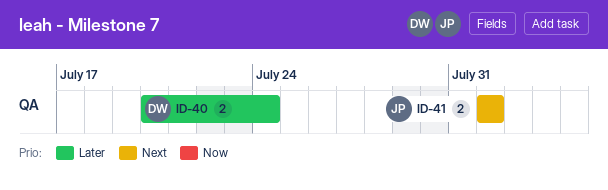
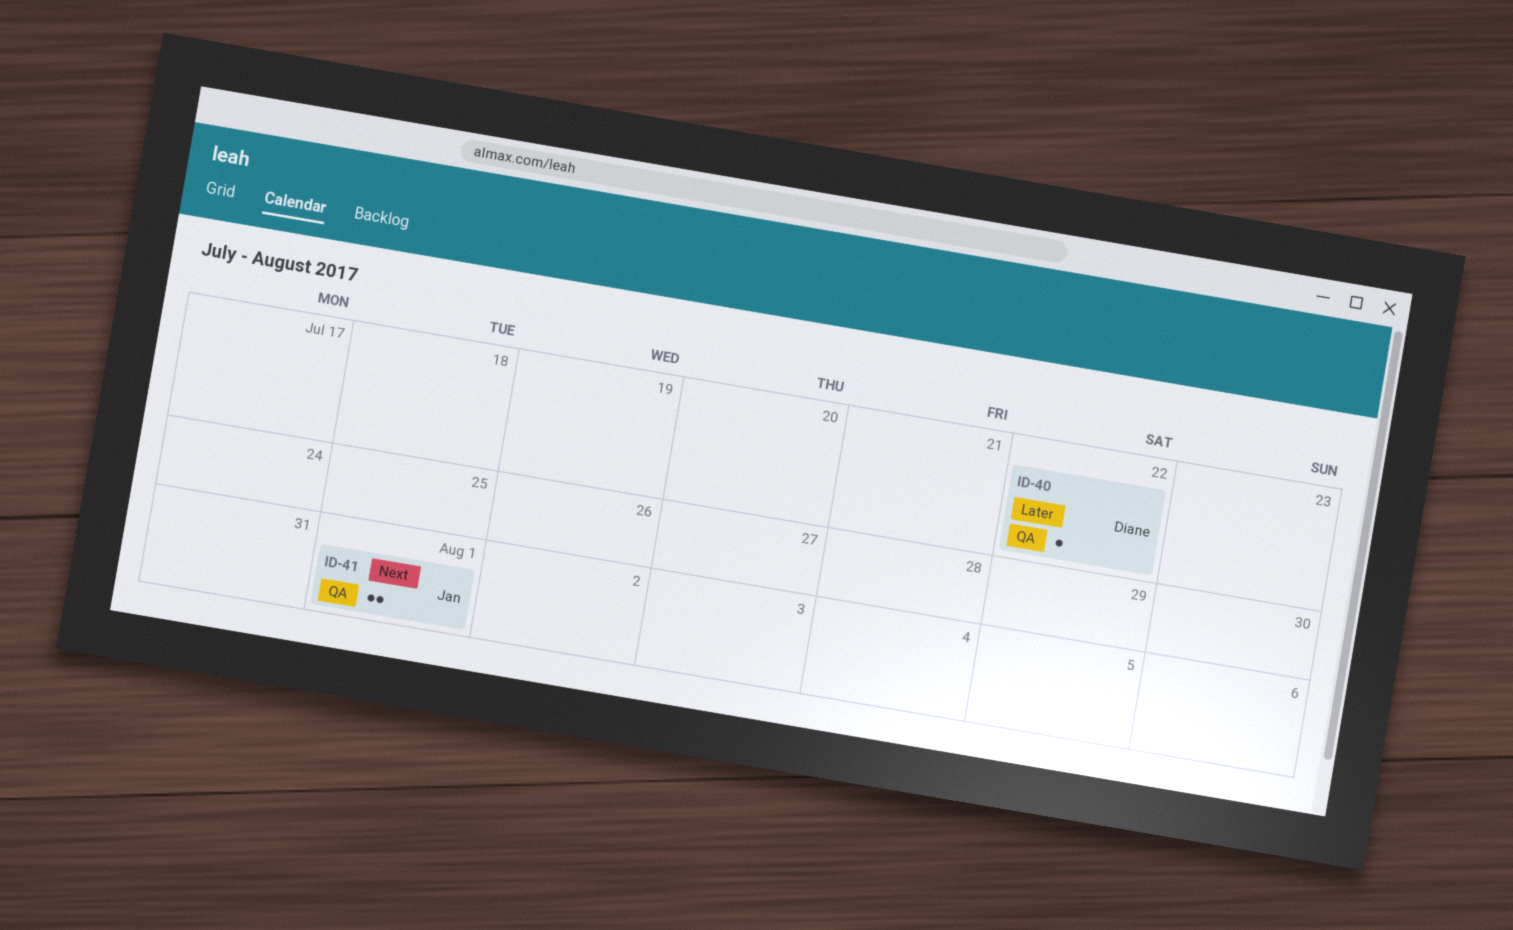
ID-40, estimate: 2 -> 1
ID-40, due: Jul 24 -> Jul 22

